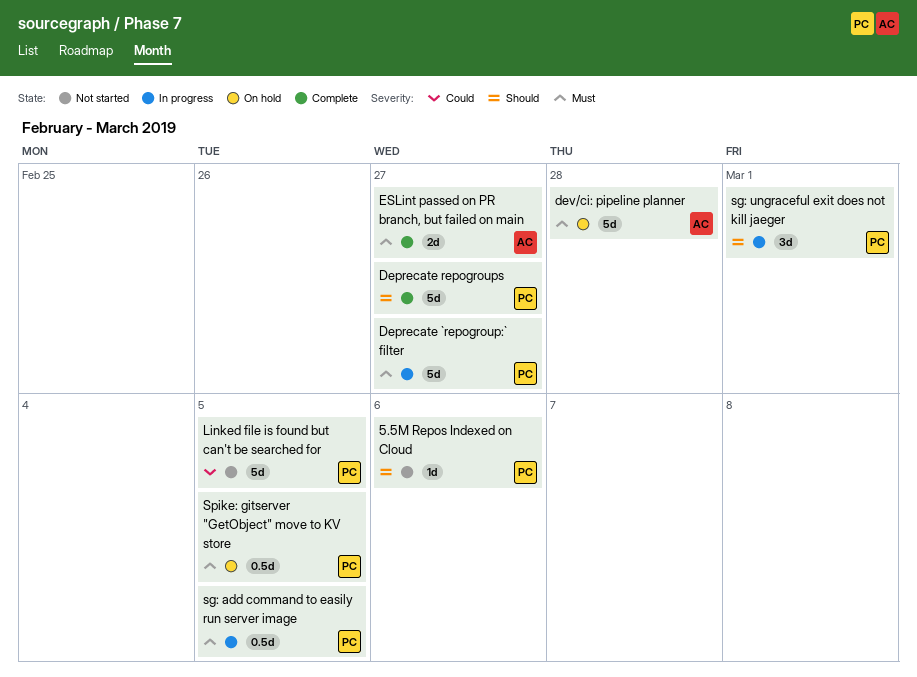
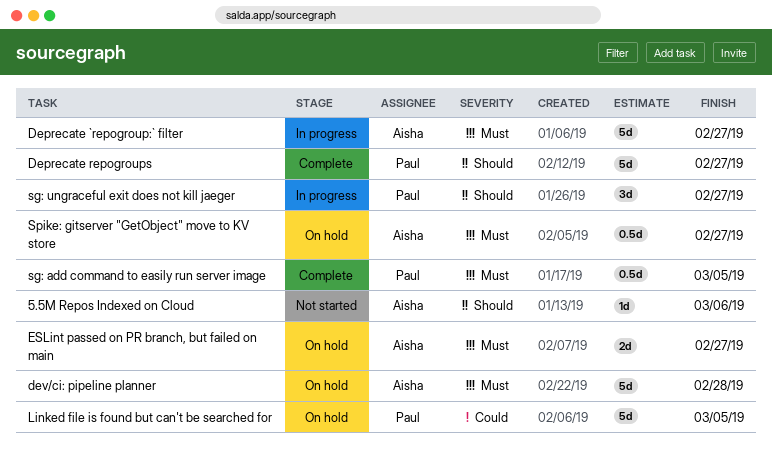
5.5M Repos Indexed on Cloud, owner: Paul -> Aisha
Deprecate `repogroup:` filter, owner: Paul -> Aisha
ESLint passed on PR branch, but failed on main, status: Complete -> On hold
Linked file is found but can't be searched for, status: Not started -> On hold
sg: add command to easily run server image, status: In progress -> Complete
sg: ungraceful exit does not kill jaeger, due: Mar 1 -> Feb 27
Spike: gitserver "GetObject" move to KV store, owner: Paul -> Aisha
Spike: gitserver "GetObject" move to KV store, due: Mar 5 -> Feb 27

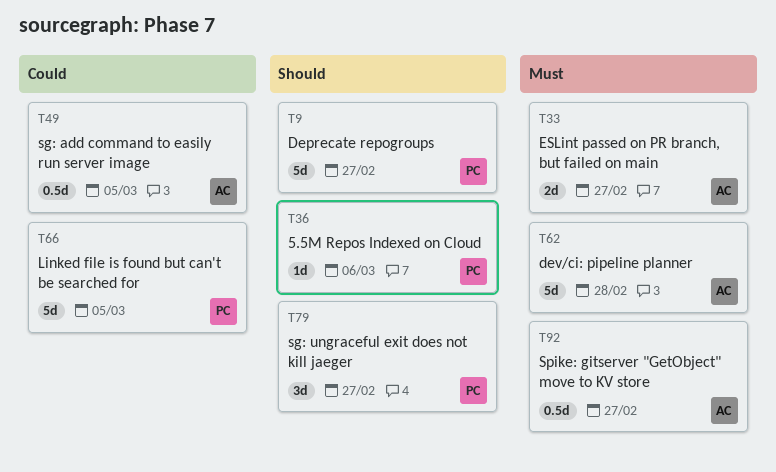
5.5M Repos Indexed on Cloud, owner: Aisha -> Paul
Deprecate `repogroup:` filter: present -> none
sg: add command to easily run server image, owner: Paul -> Aisha
sg: add command to easily run server image, priority: Must -> Could

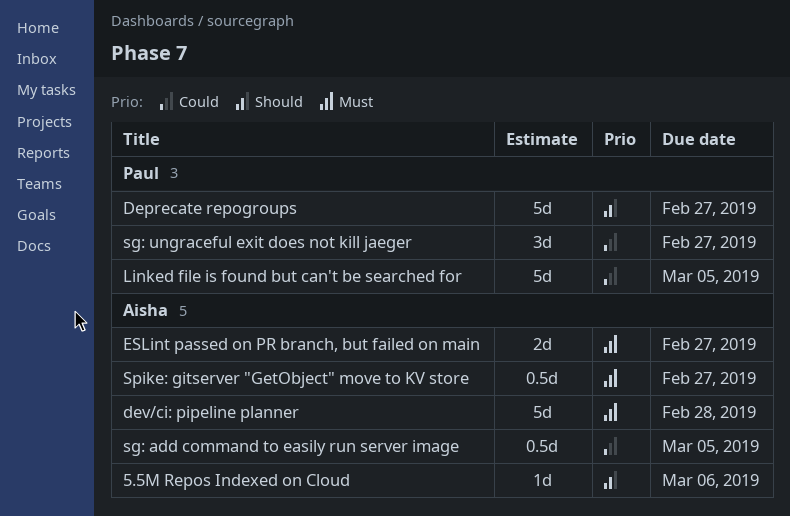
5.5M Repos Indexed on Cloud, owner: Paul -> Aisha
sg: ungraceful exit does not kill jaeger, priority: Should -> Could

